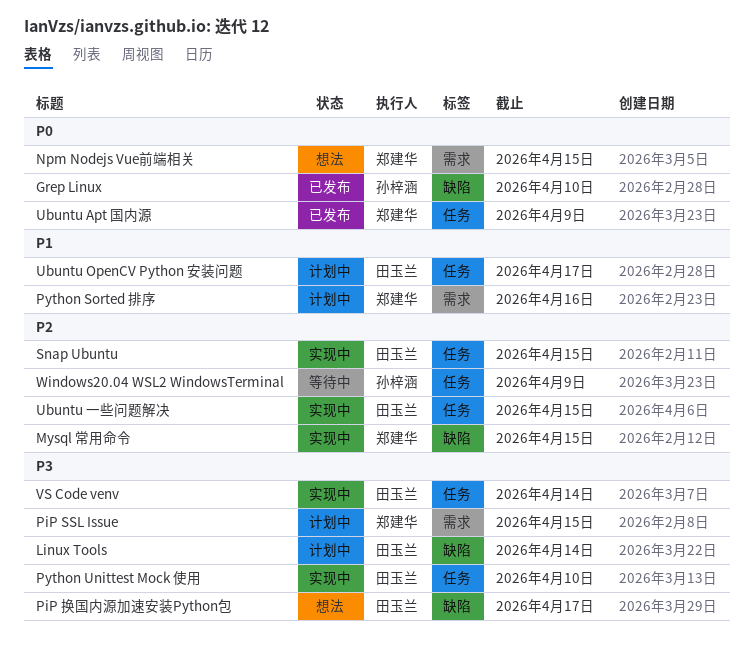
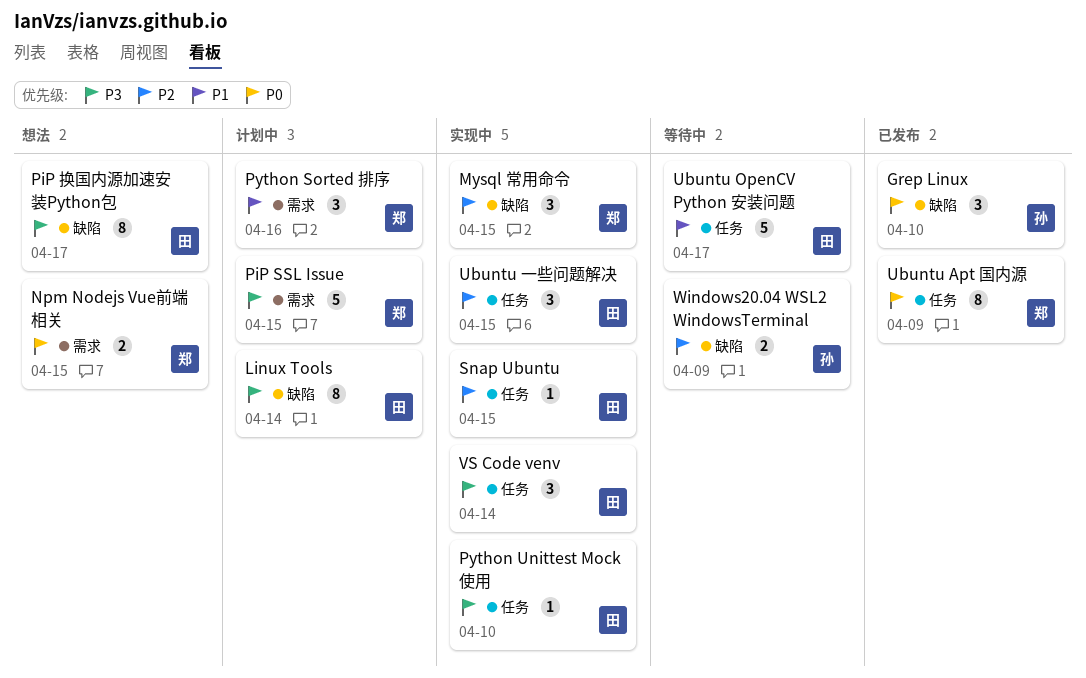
Ubuntu OpenCV Python 安装问题, status: 计划中 -> 等待中
Windows20.04 WSL2 WindowsTerminal, label: 任务 -> 缺陷

